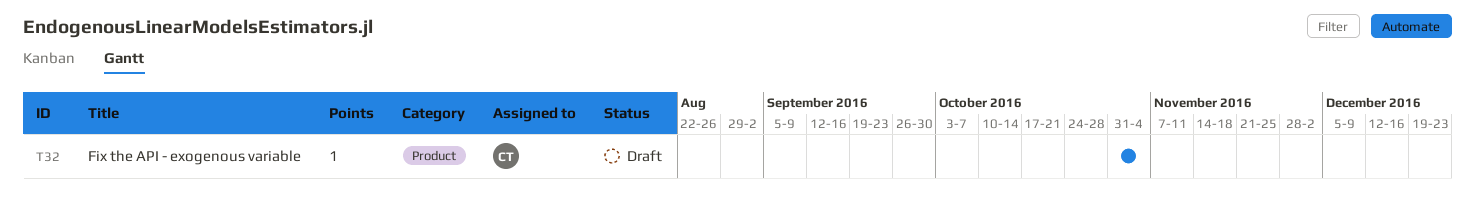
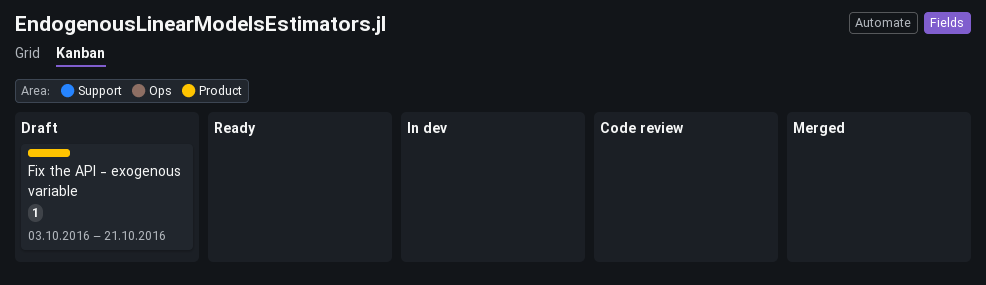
Fix the API - exogenous variable, start: Oct 31 -> Oct 3
Fix the API - exogenous variable, due: Nov 4 -> Oct 21

